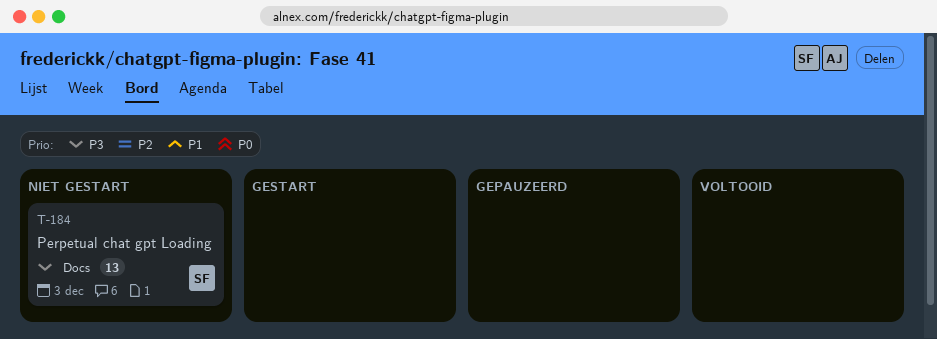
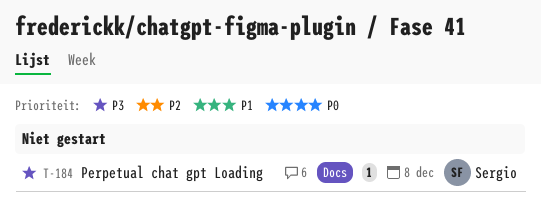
T-184, estimate: 13 -> 1
T-184, due: Dec 3 -> Dec 8

